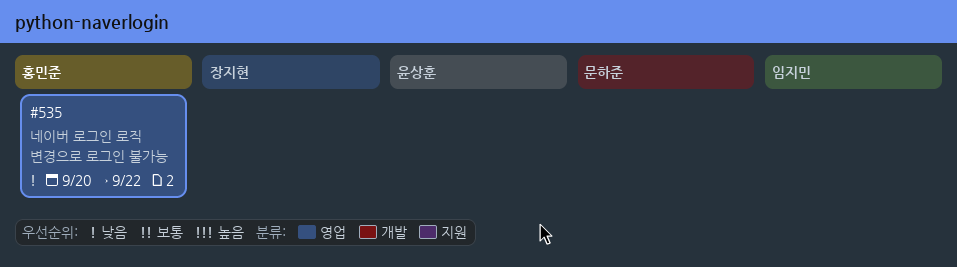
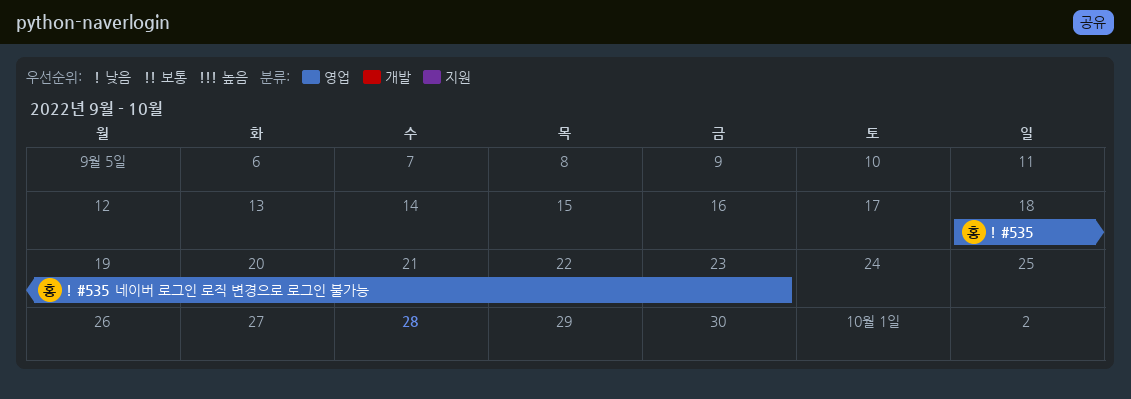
#535, start: Sep 20 -> Sep 18
#535, due: Sep 22 -> Sep 23

